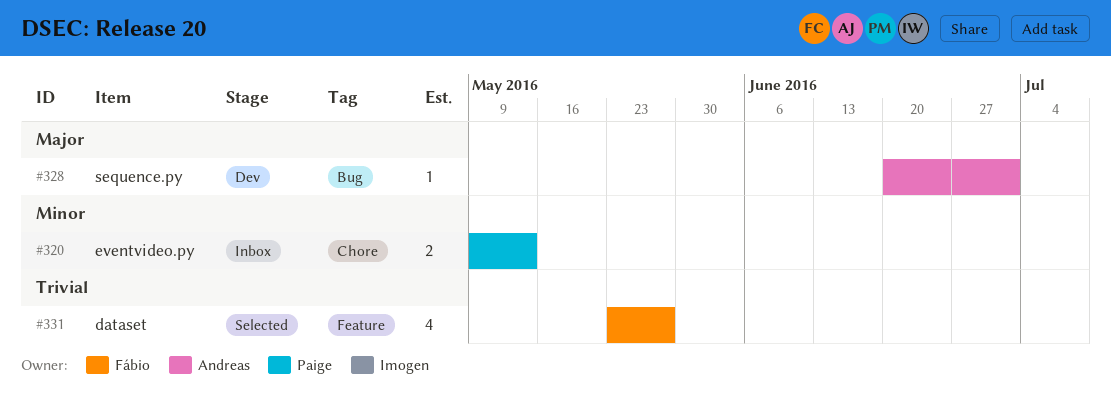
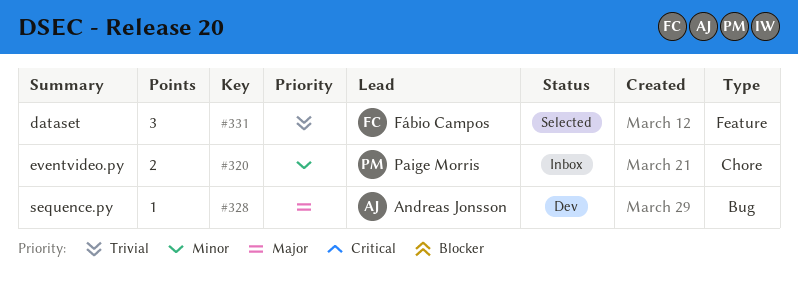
#331, estimate: 4 -> 3

